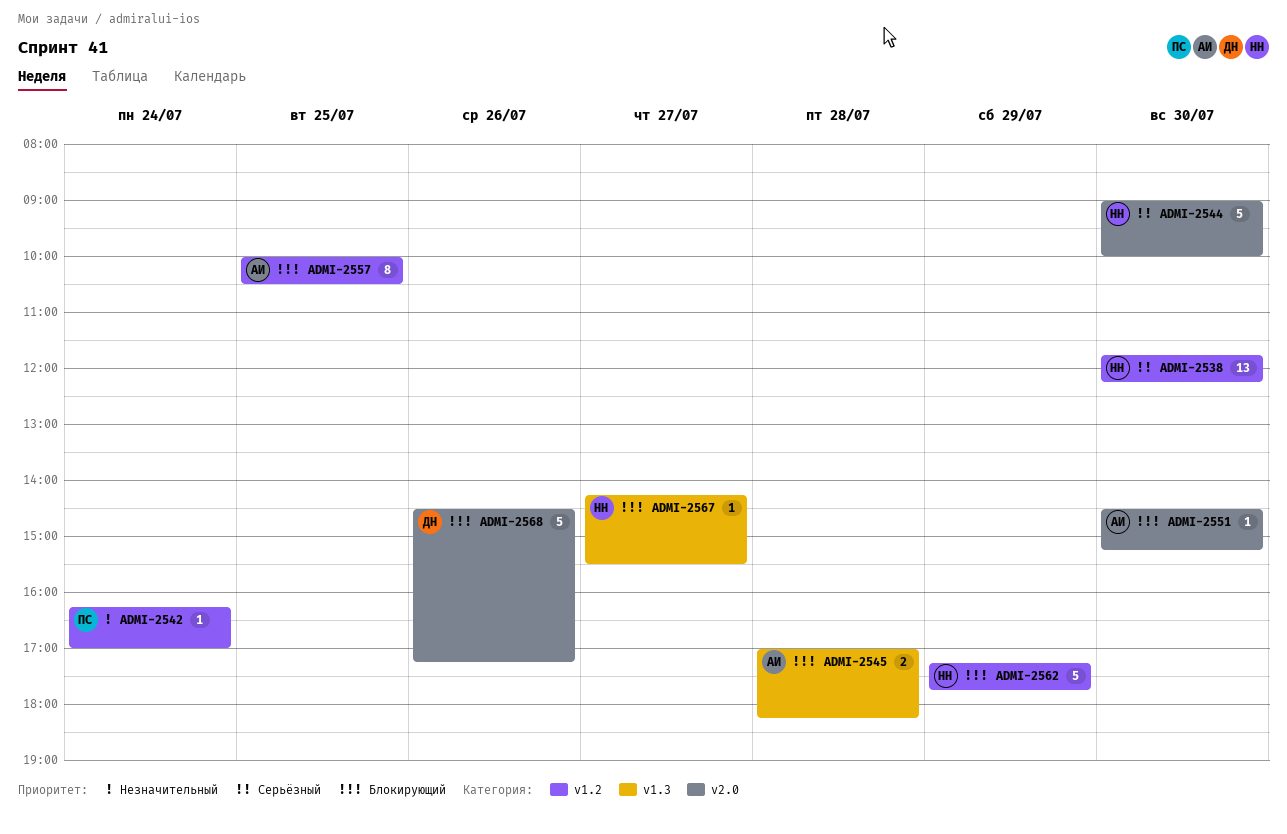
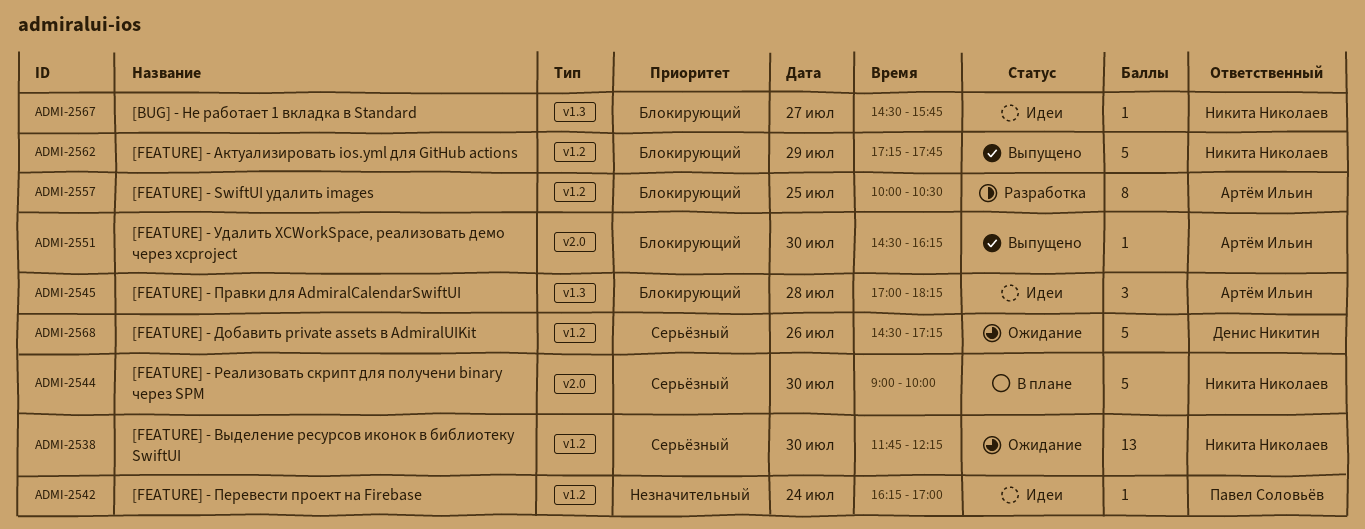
ADMI-2545, estimate: 2 -> 3
ADMI-2551, ends: 15:15 -> 16:15
ADMI-2567, begins: 14:15 -> 14:30
ADMI-2567, ends: 15:30 -> 15:45
ADMI-2568, priority: Блокирующий -> Серьёзный
ADMI-2568, label: v2.0 -> v1.2

